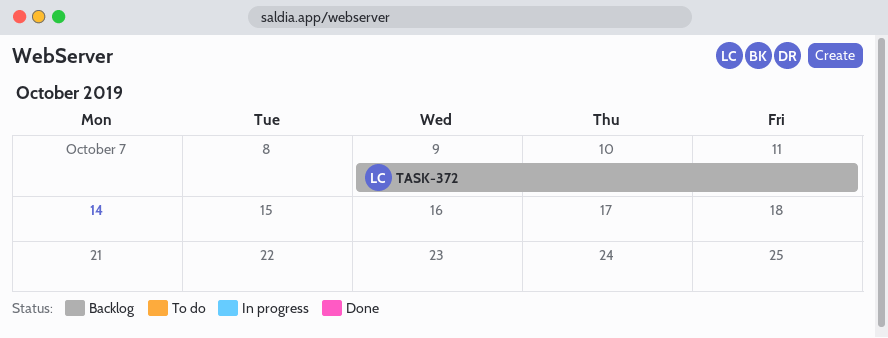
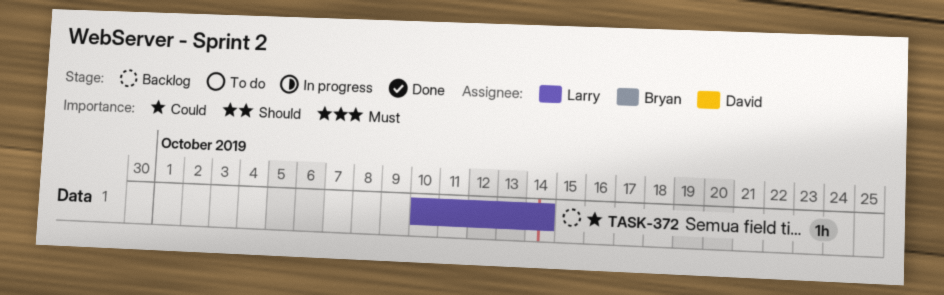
TASK-372, start: Oct 9 -> Oct 10
TASK-372, due: Oct 11 -> Oct 14

